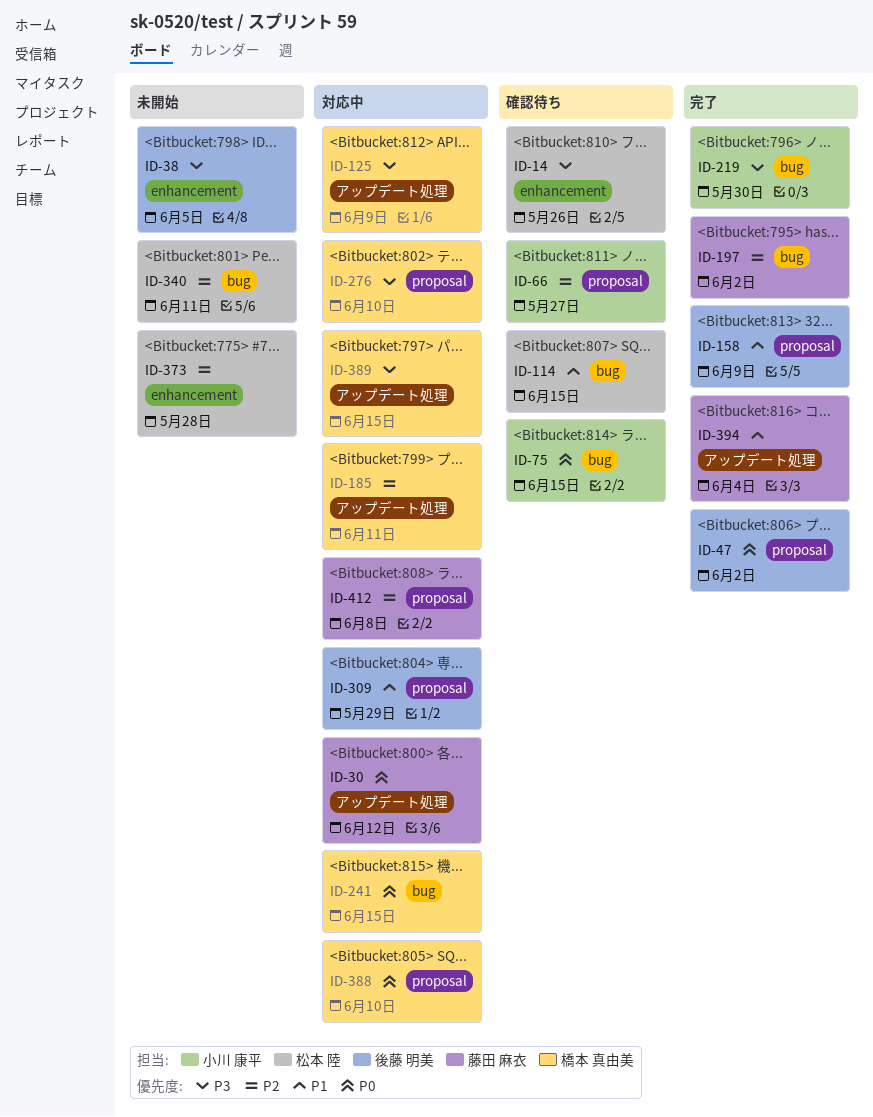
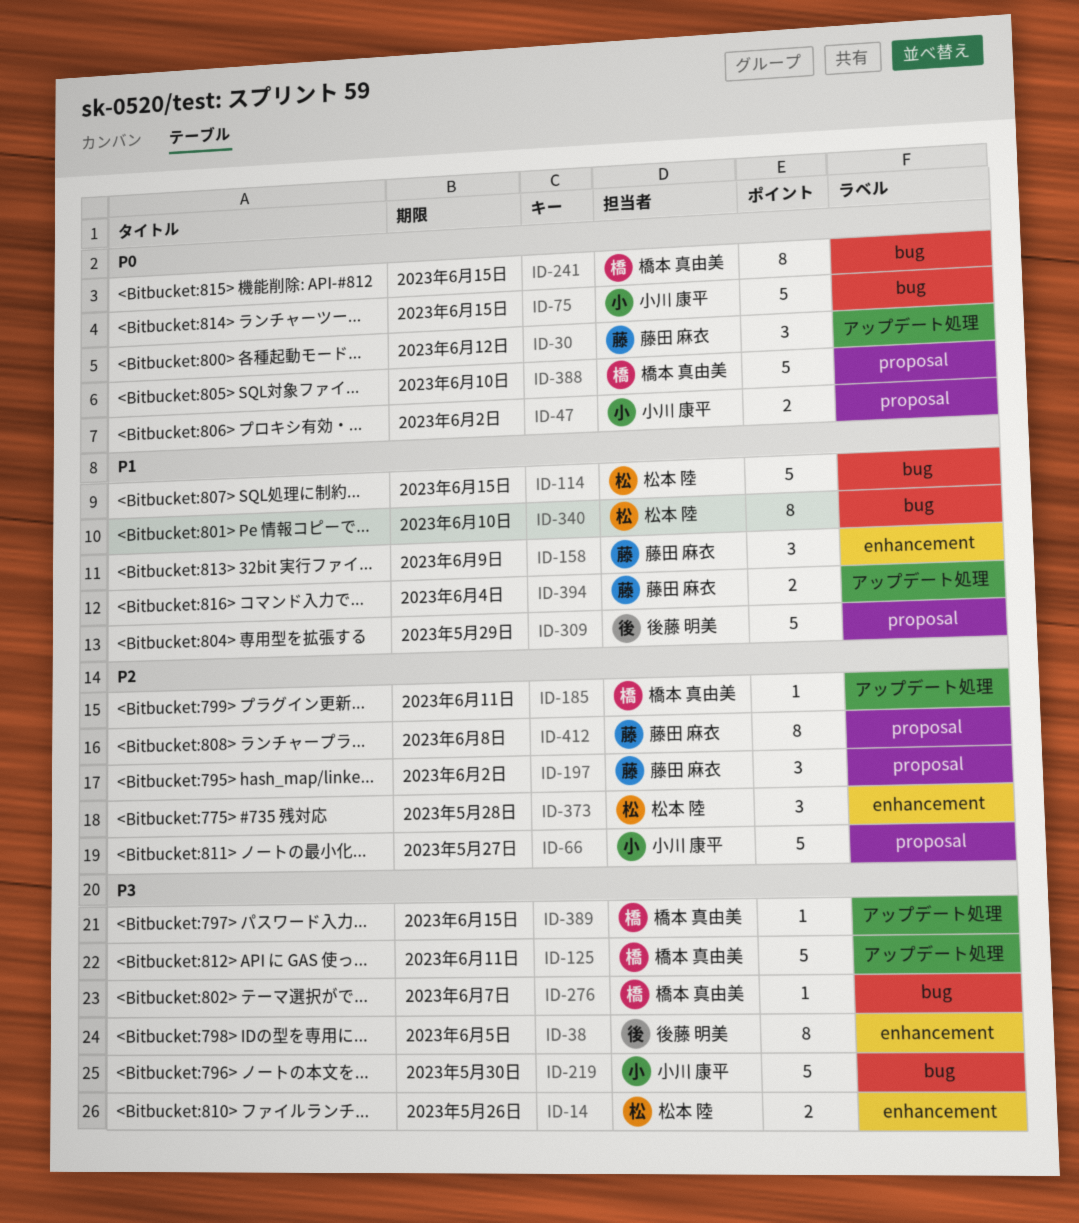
ID-47, owner: 後藤 明美 -> 小川 康平
ID-125, due: Jun 9 -> Jun 11
ID-158, owner: 後藤 明美 -> 藤田 麻衣
ID-158, label: proposal -> enhancement
ID-197, label: bug -> proposal
ID-276, label: proposal -> bug
ID-276, due: Jun 10 -> Jun 7
ID-340, priority: P2 -> P1
ID-340, due: Jun 11 -> Jun 10

